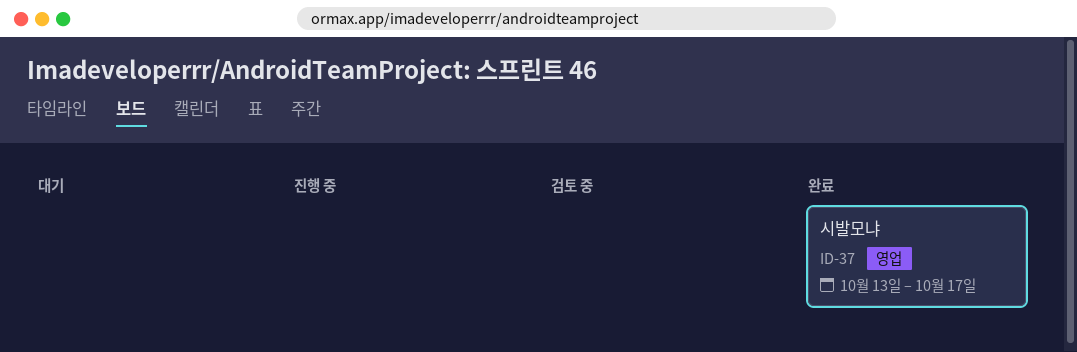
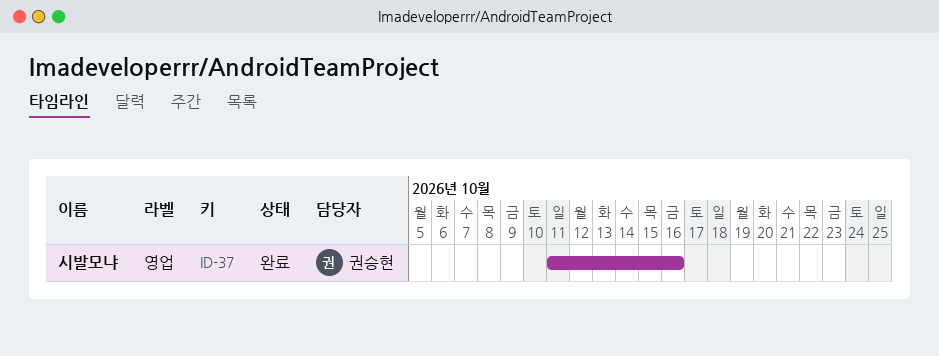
ID-37, start: Oct 13 -> Oct 11
ID-37, due: Oct 17 -> Oct 16

